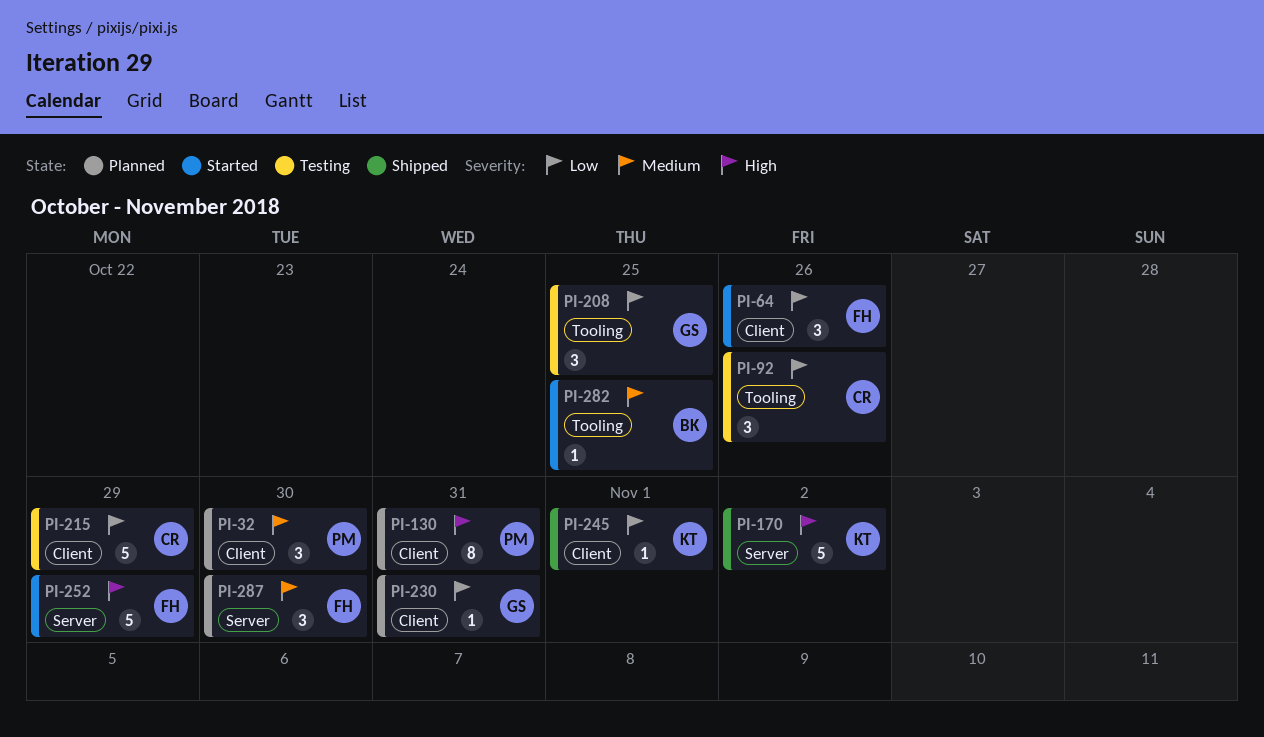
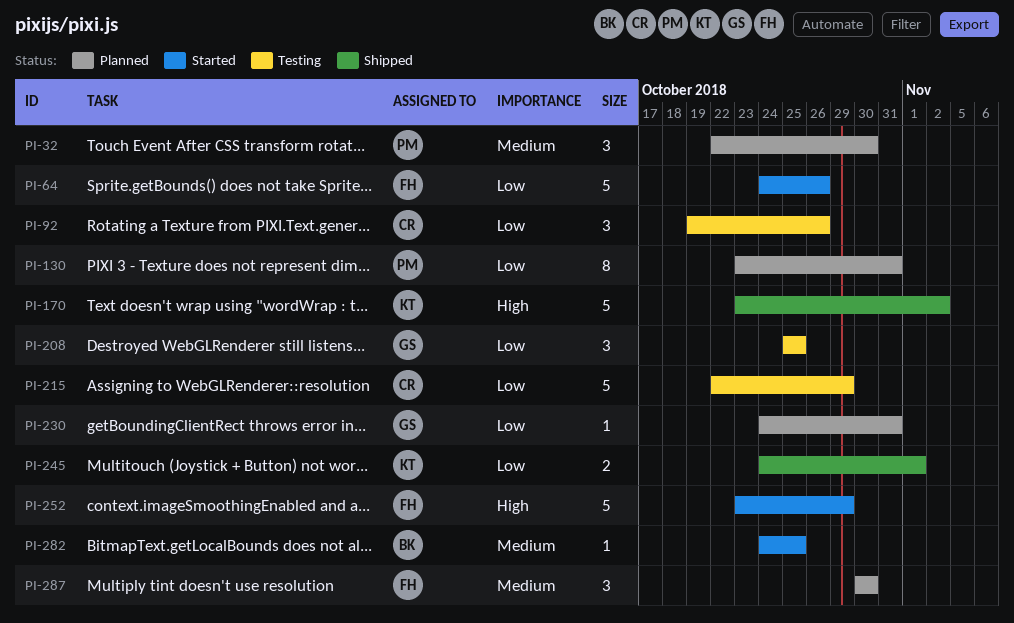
PI-64, estimate: 3 -> 5
PI-130, priority: High -> Low
PI-245, estimate: 1 -> 2

